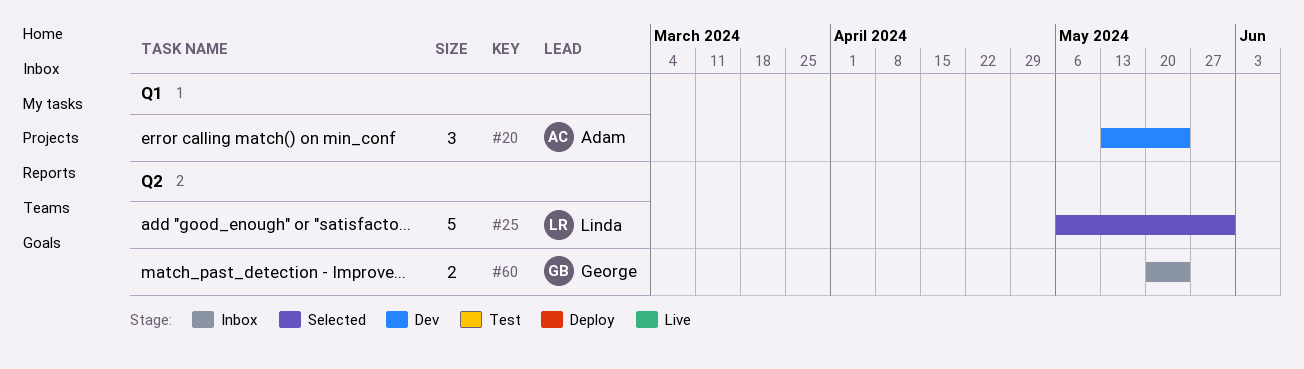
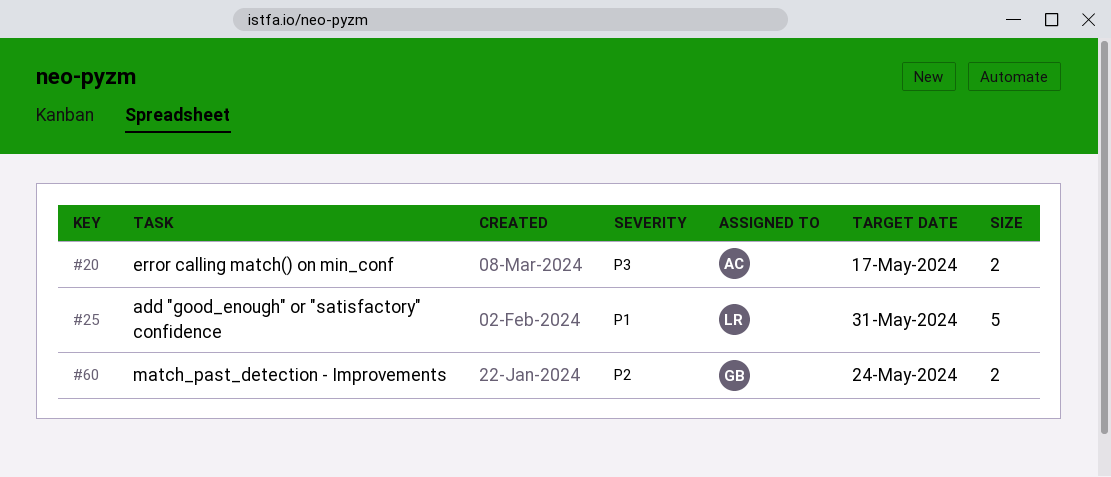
#20, estimate: 3 -> 2
#20, due: May 24 -> May 17

